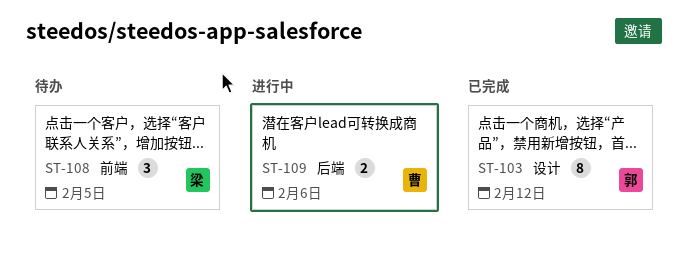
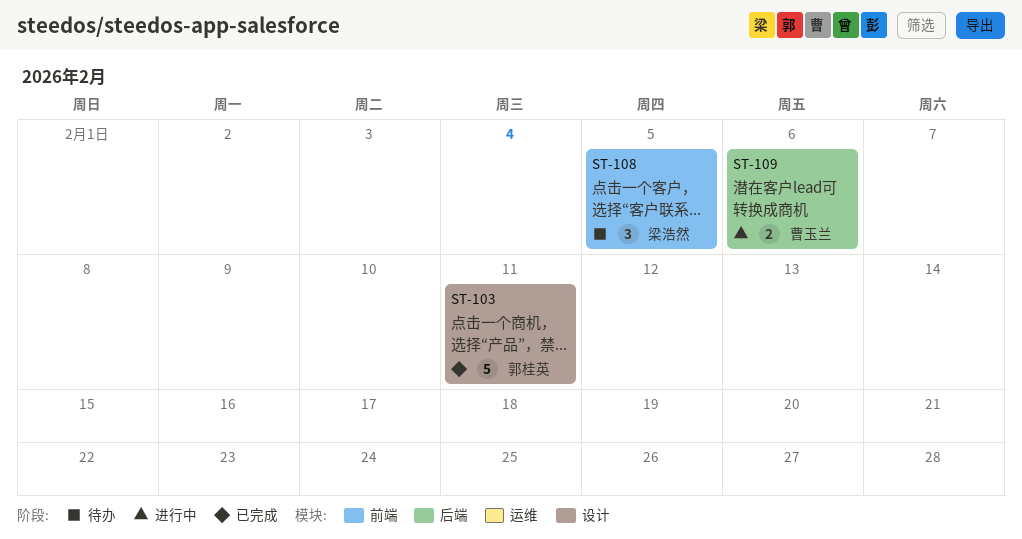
ST-103, estimate: 8 -> 5
ST-103, due: Feb 12 -> Feb 11

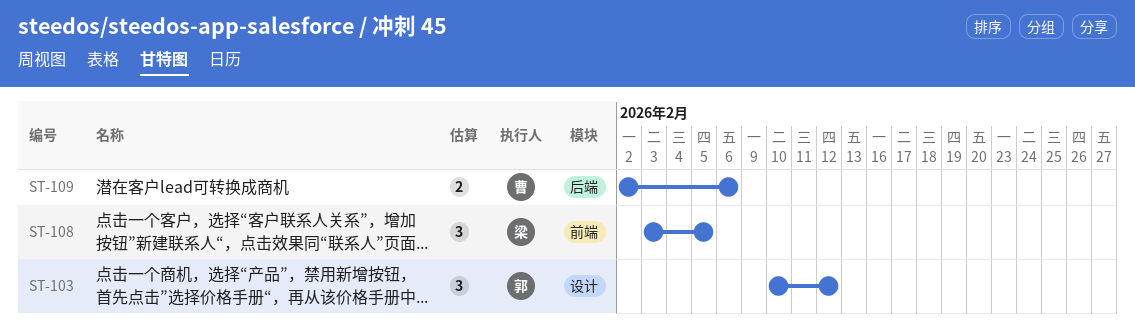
ST-103, estimate: 5 -> 3
ST-103, due: Feb 11 -> Feb 12

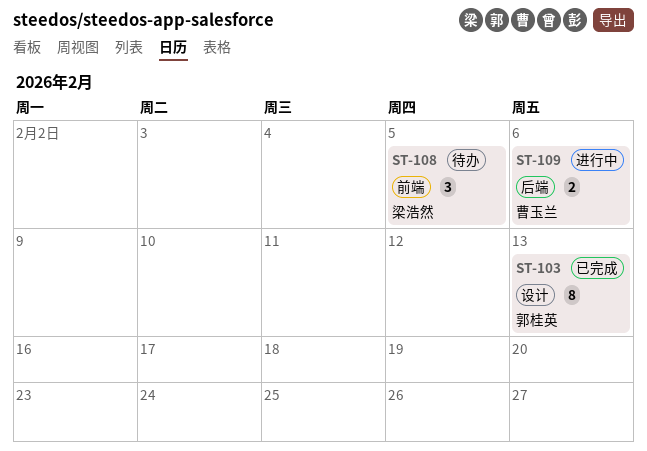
ST-103, estimate: 3 -> 8
ST-103, due: Feb 12 -> Feb 13

